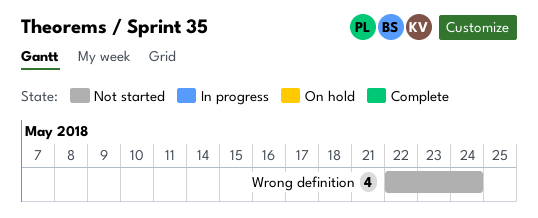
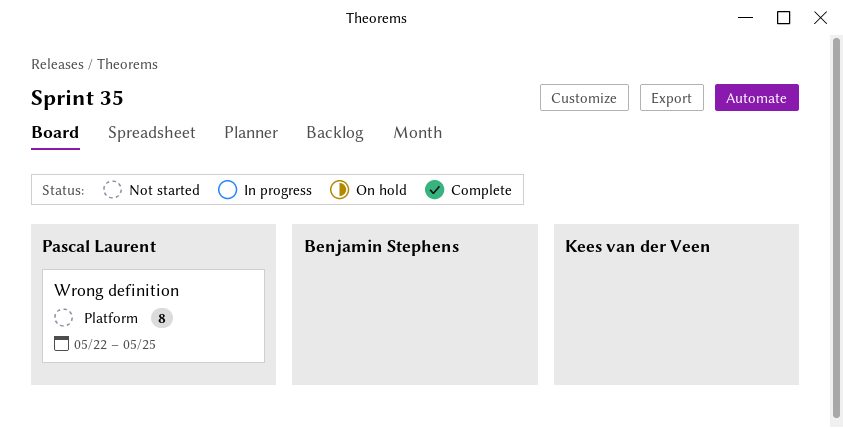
Wrong definition, estimate: 4 -> 8
Wrong definition, due: May 24 -> May 25

